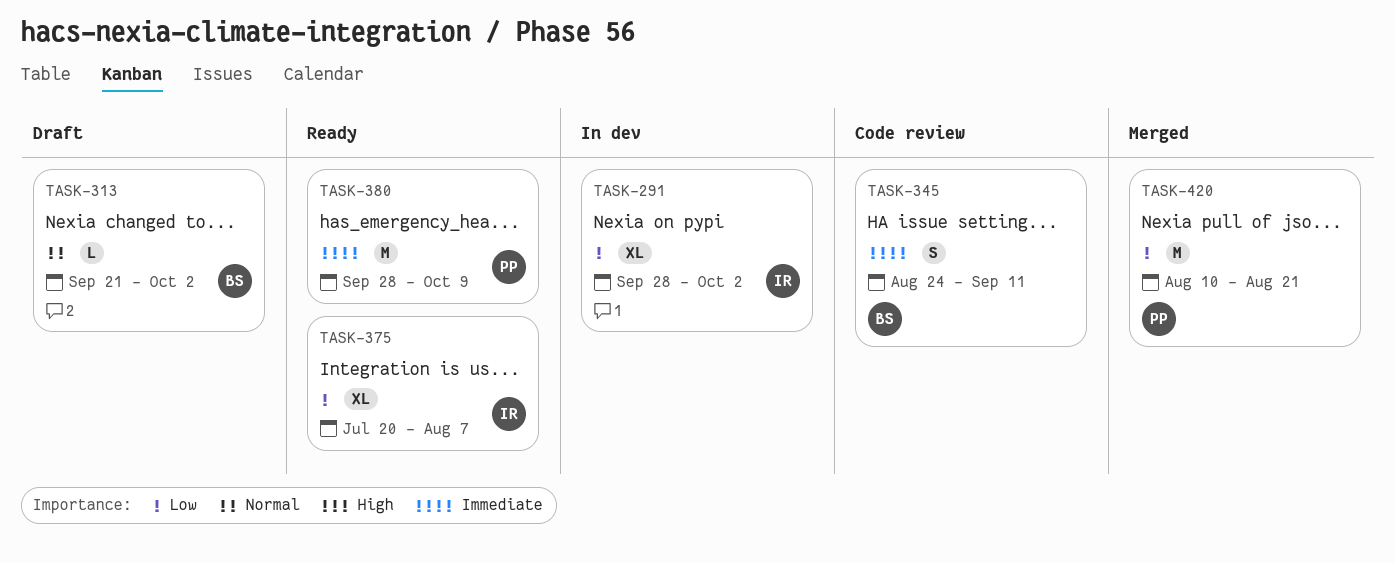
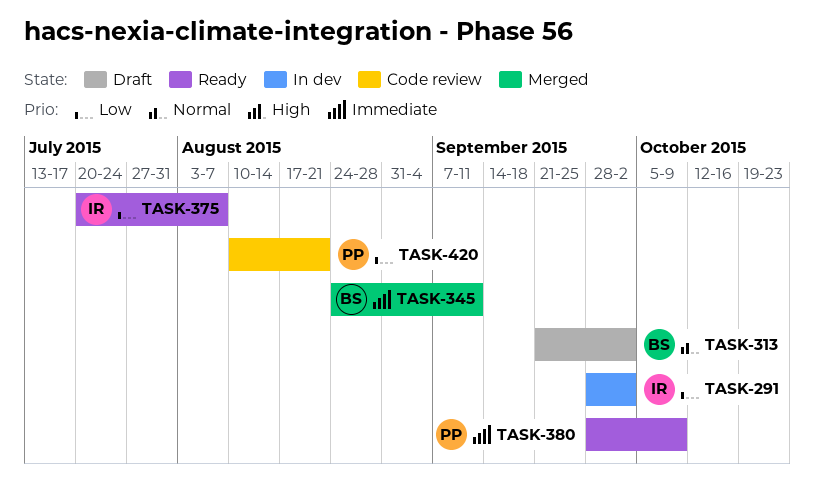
TASK-345, status: Code review -> Merged
TASK-420, status: Merged -> Code review

